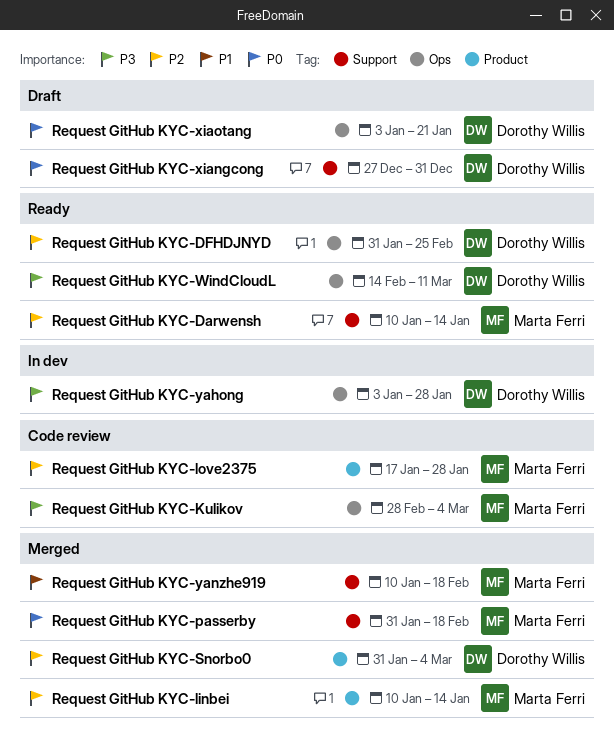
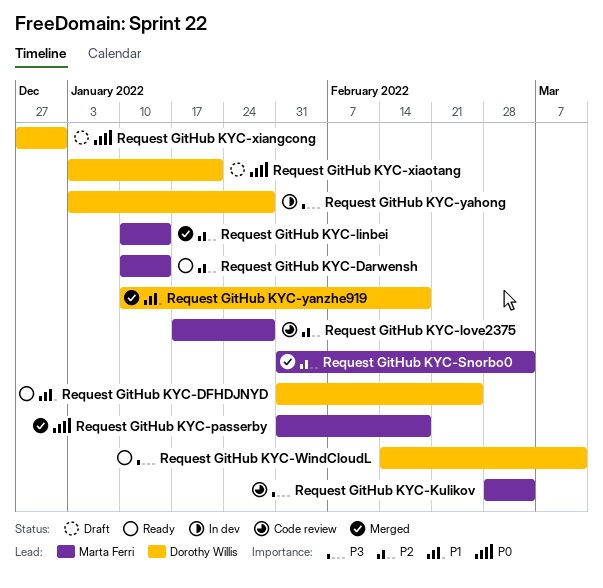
Request GitHub KYC-DFHDJNYD, priority: P2 -> P1
Request GitHub KYC-Snorbo0, owner: Dorothy Willis -> Marta Ferri
Request GitHub KYC-yanzhe919, owner: Marta Ferri -> Dorothy Willis

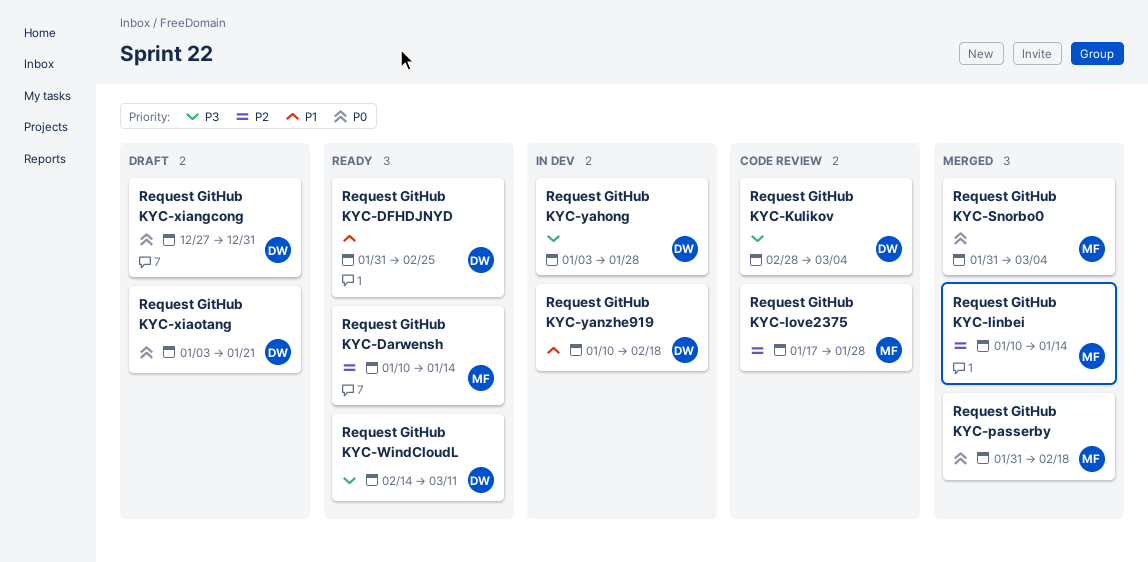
Request GitHub KYC-Kulikov, owner: Marta Ferri -> Dorothy Willis
Request GitHub KYC-Snorbo0, priority: P2 -> P0
Request GitHub KYC-yanzhe919, status: Merged -> In dev

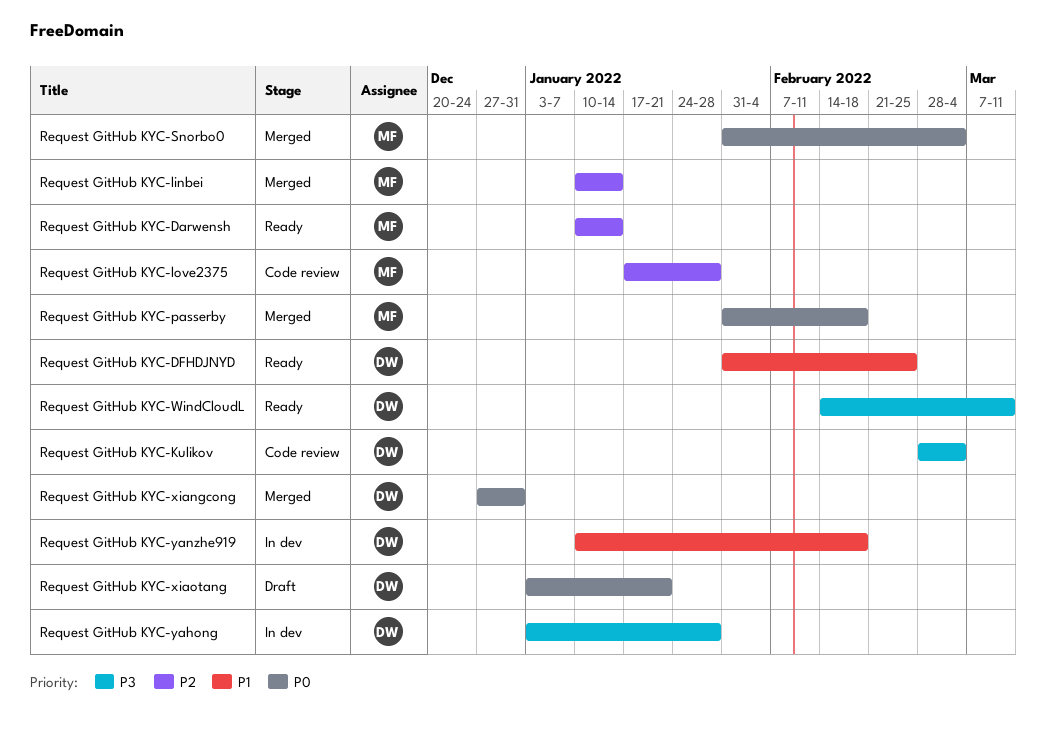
Request GitHub KYC-xiangcong, status: Draft -> Merged

